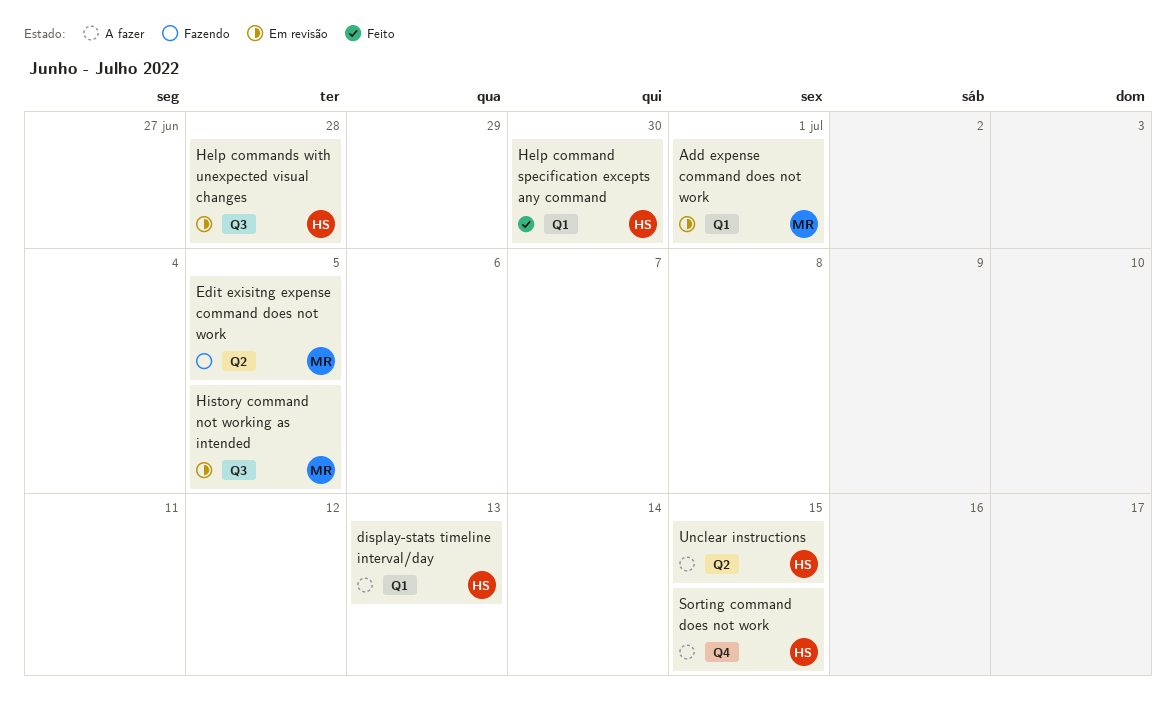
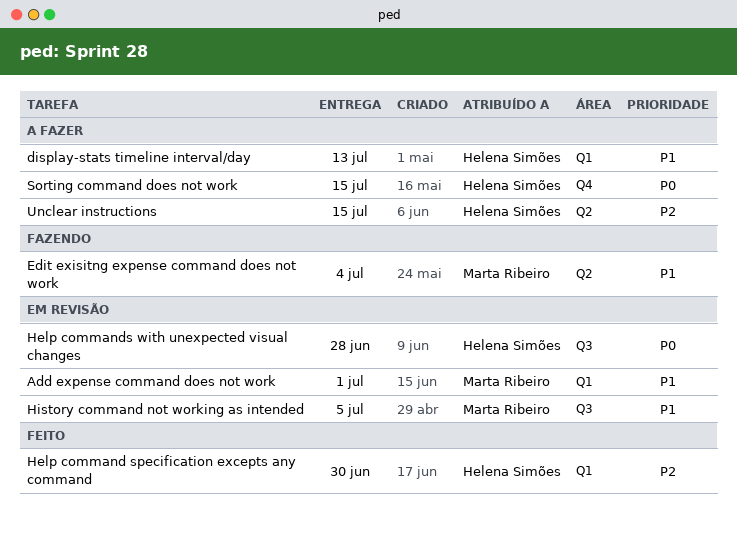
Edit exisitng expense command does not work, due: Jul 5 -> Jul 4

